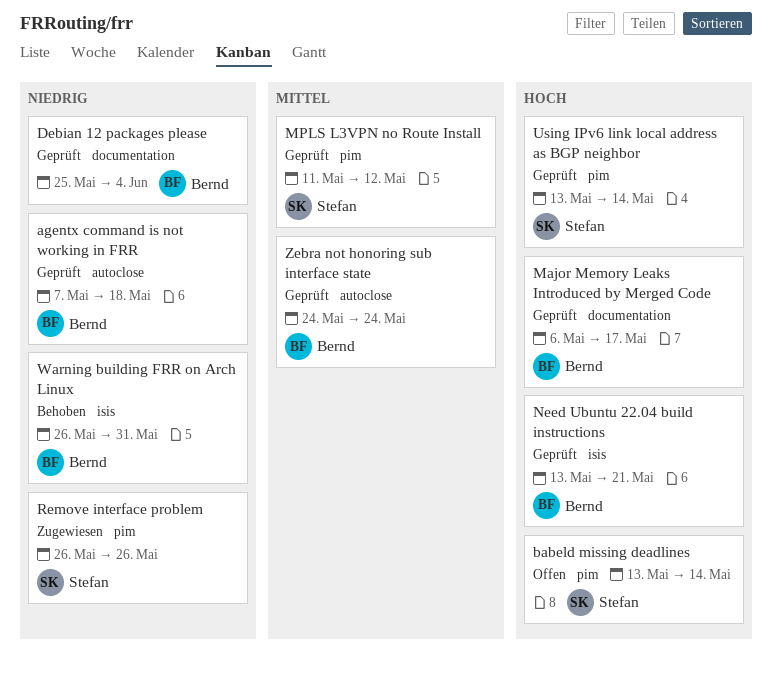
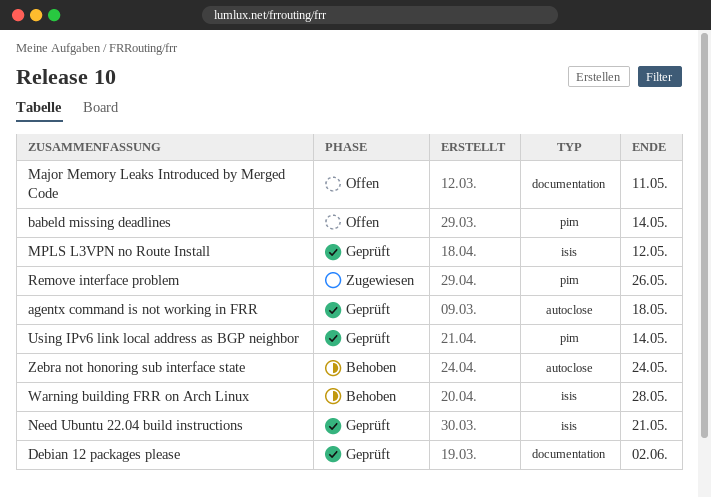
Debian 12 packages please, due: Jun 4 -> Jun 2
Major Memory Leaks Introduced by Merged Code, status: Geprüft -> Offen
Major Memory Leaks Introduced by Merged Code, due: May 17 -> May 11
MPLS L3VPN no Route Install, label: pim -> isis
Warning building FRR on Arch Linux, due: May 31 -> May 28
Zebra not honoring sub interface state, status: Geprüft -> Behoben

